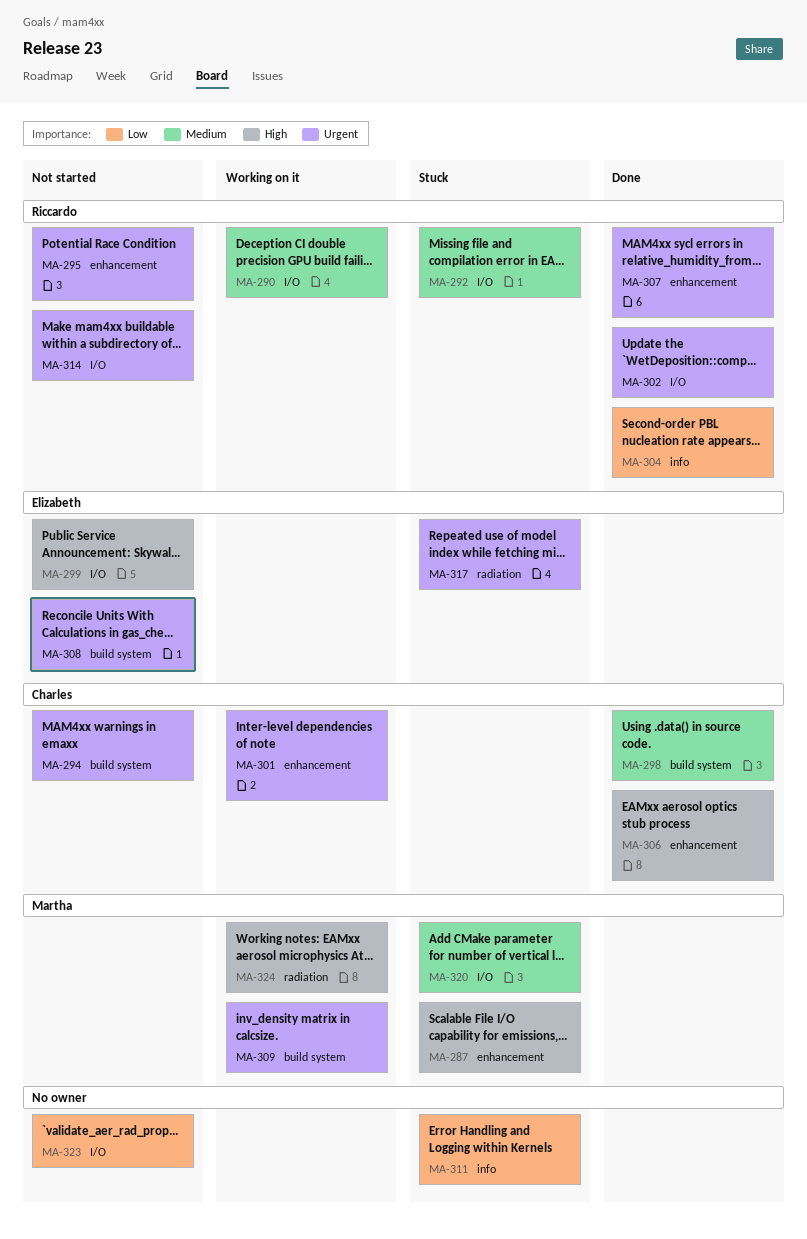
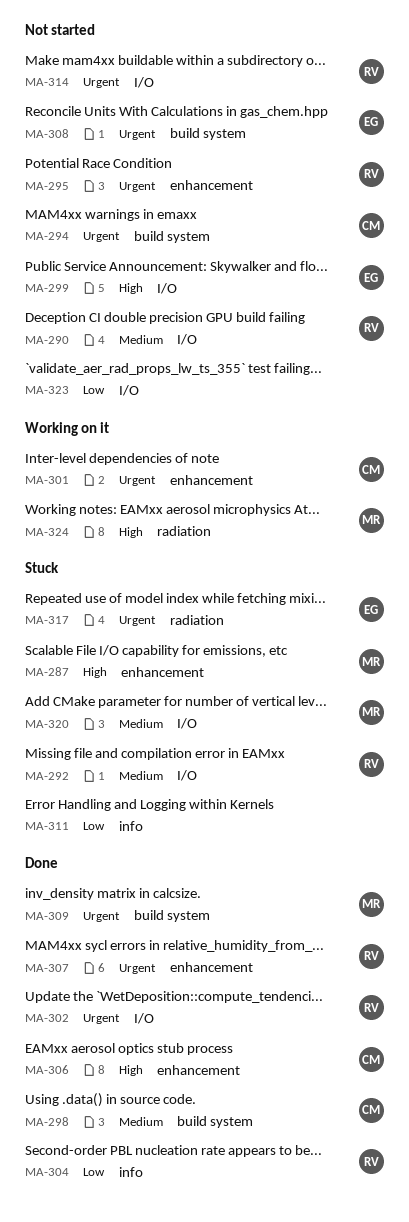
MA-290, status: Working on it -> Not started
MA-309, status: Working on it -> Done

